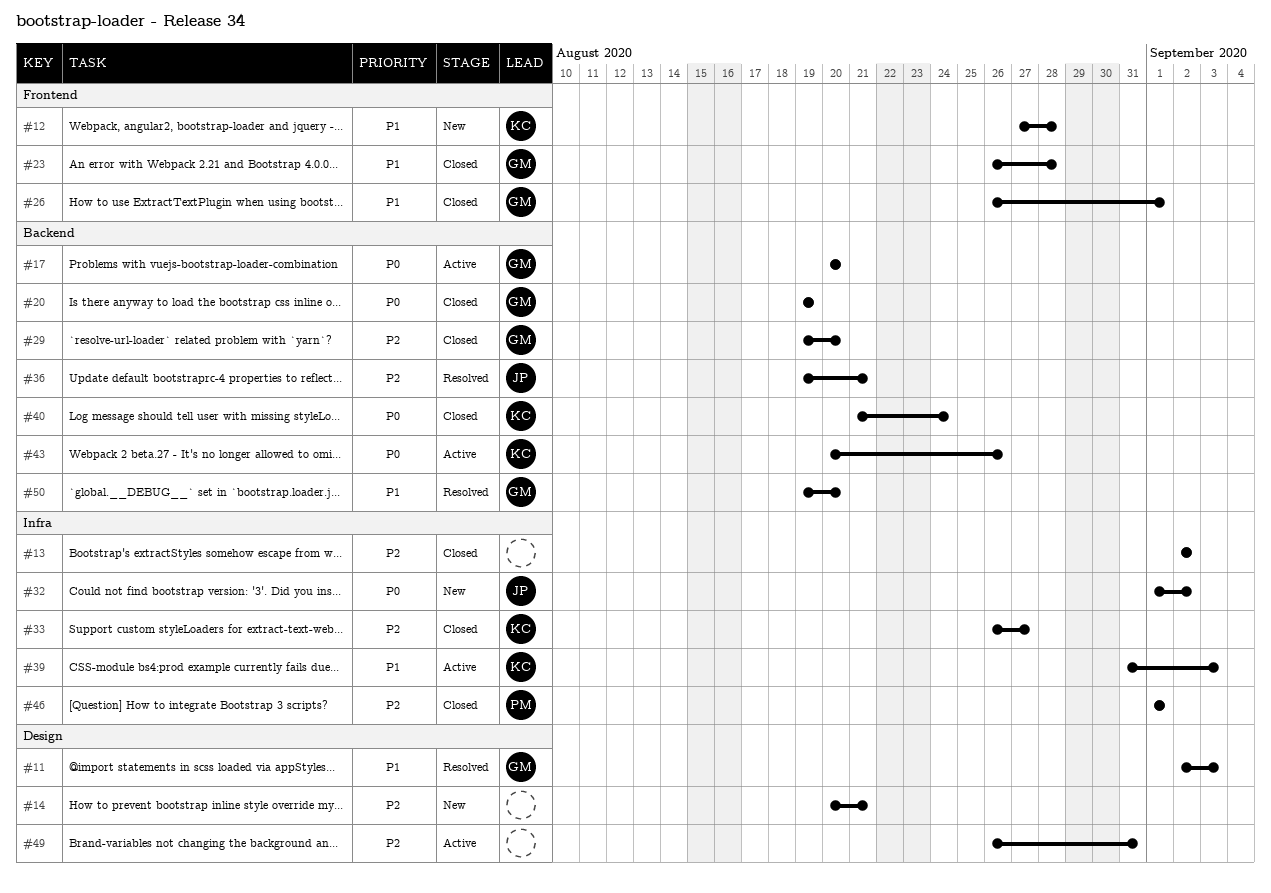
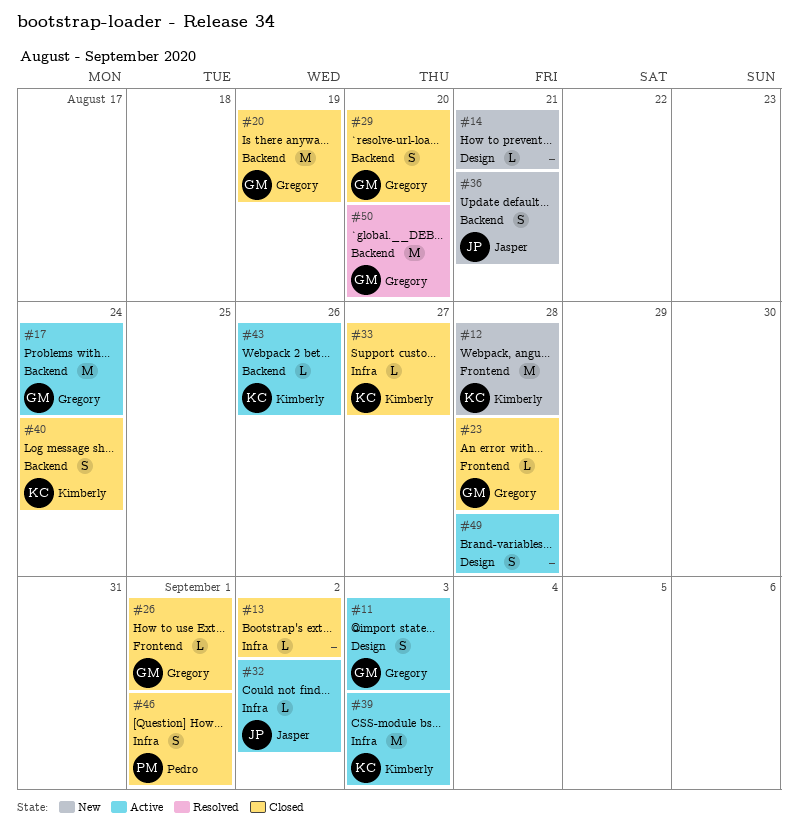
#11, status: Resolved -> Active
#17, due: Aug 20 -> Aug 24
#32, status: New -> Active
#36, status: Resolved -> New
#49, due: Aug 31 -> Aug 28

